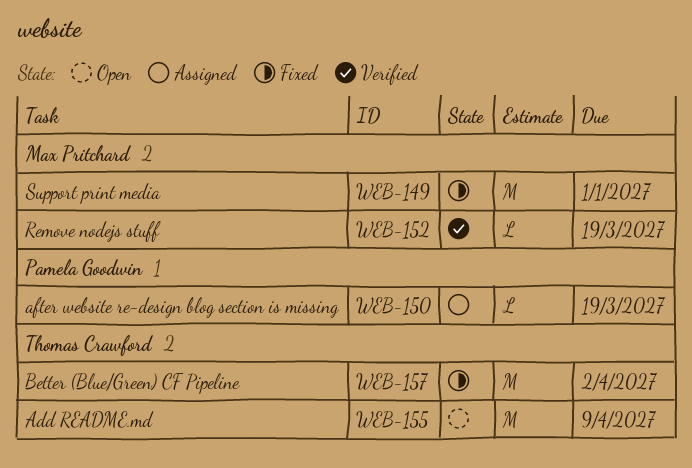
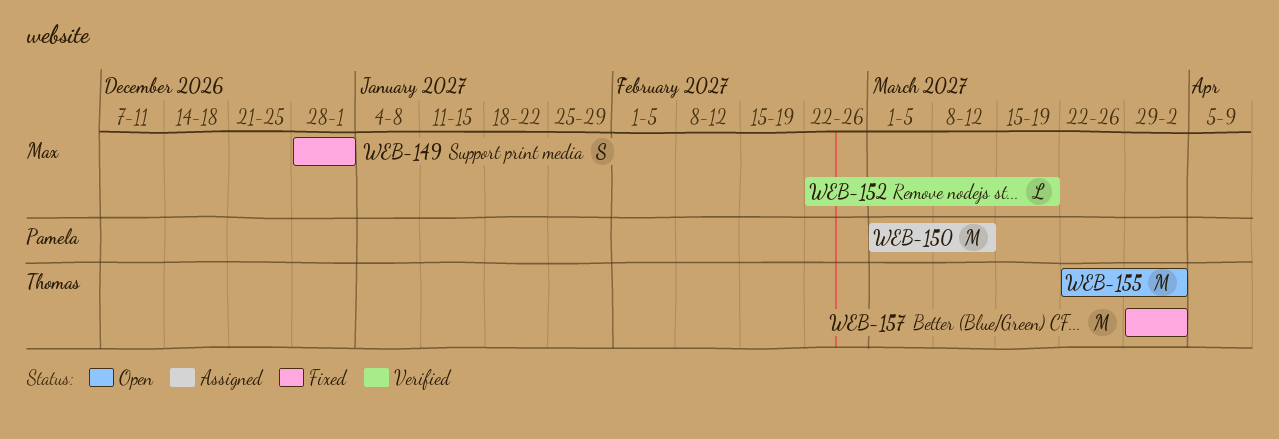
WEB-149, estimate: M -> S
WEB-150, estimate: L -> M
WEB-150, due: Mar 19 -> Mar 12
WEB-155, due: Apr 9 -> Apr 2

